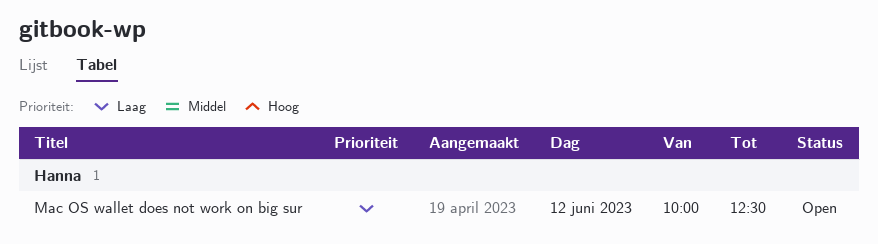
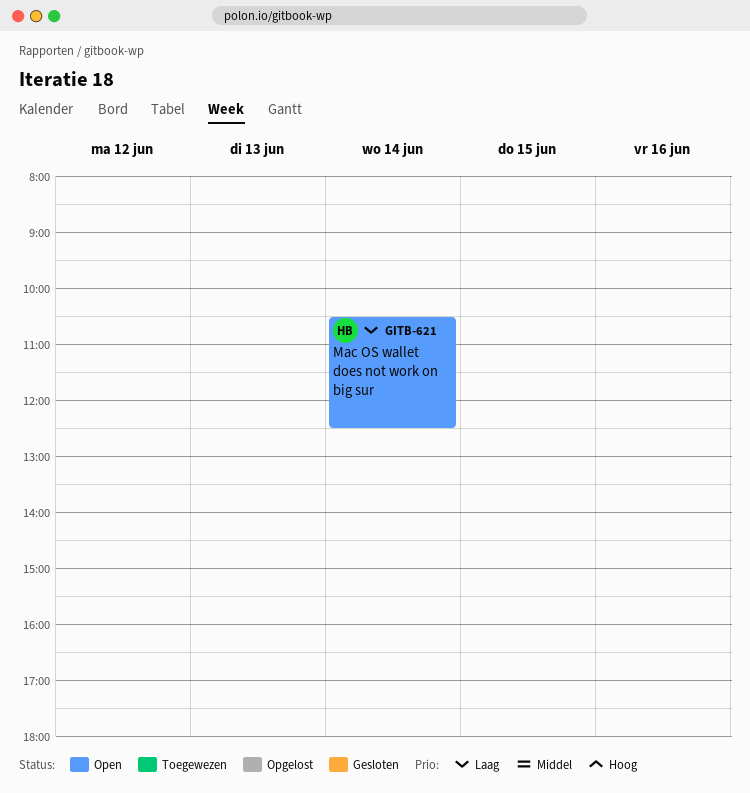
Mac OS wallet does not work on big sur, day: Jun 12 -> Jun 14
Mac OS wallet does not work on big sur, begins: 10:00 -> 10:30

